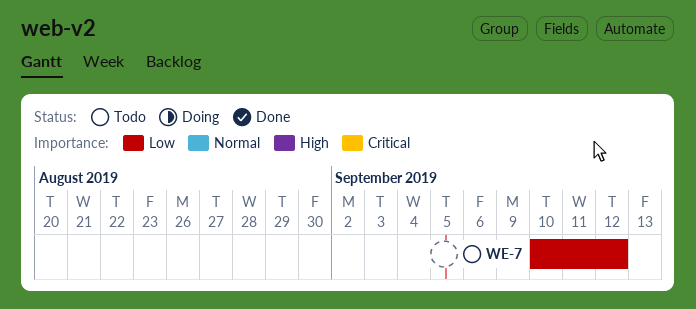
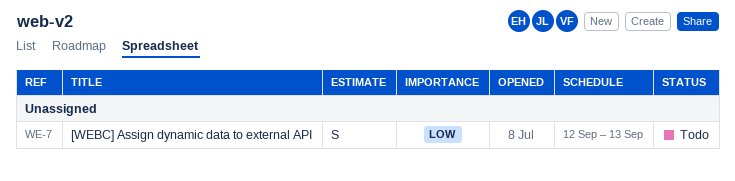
WE-7, start: Sep 10 -> Sep 12
WE-7, due: Sep 12 -> Sep 13

